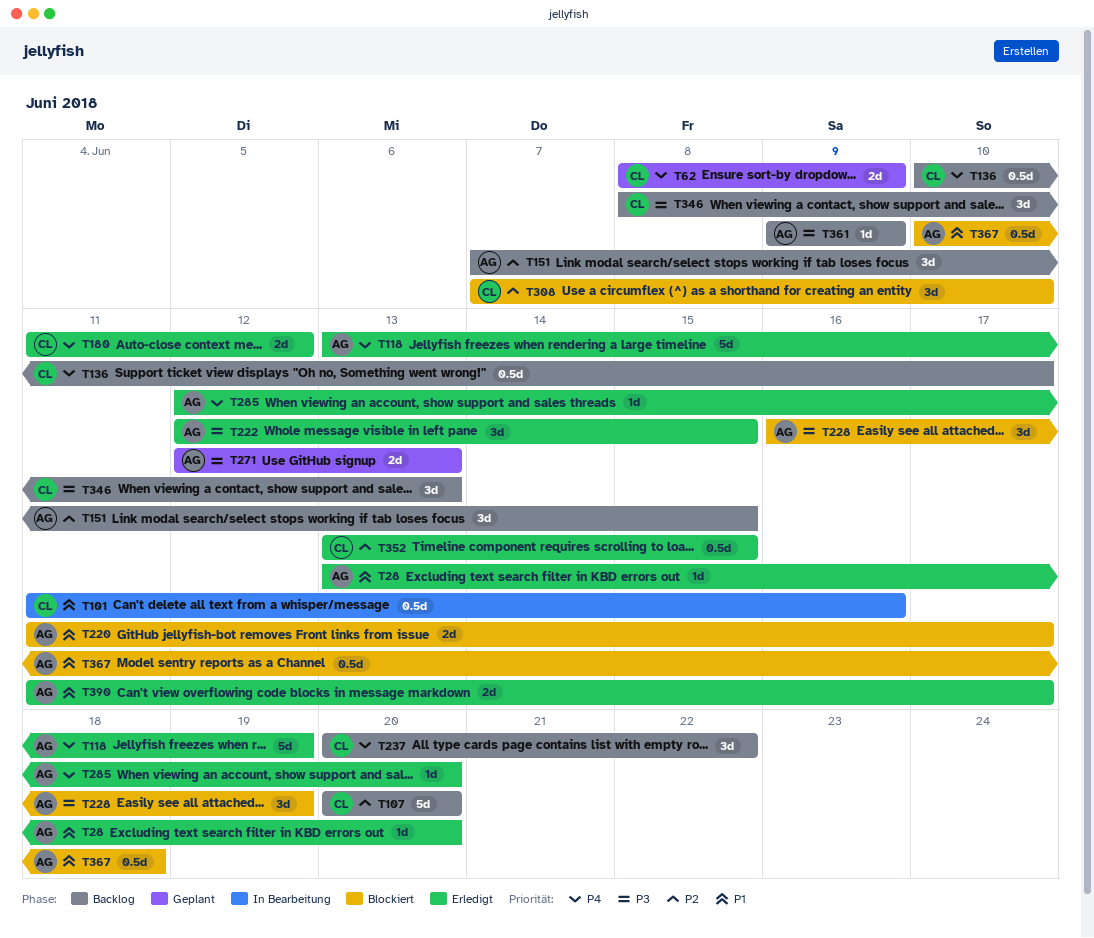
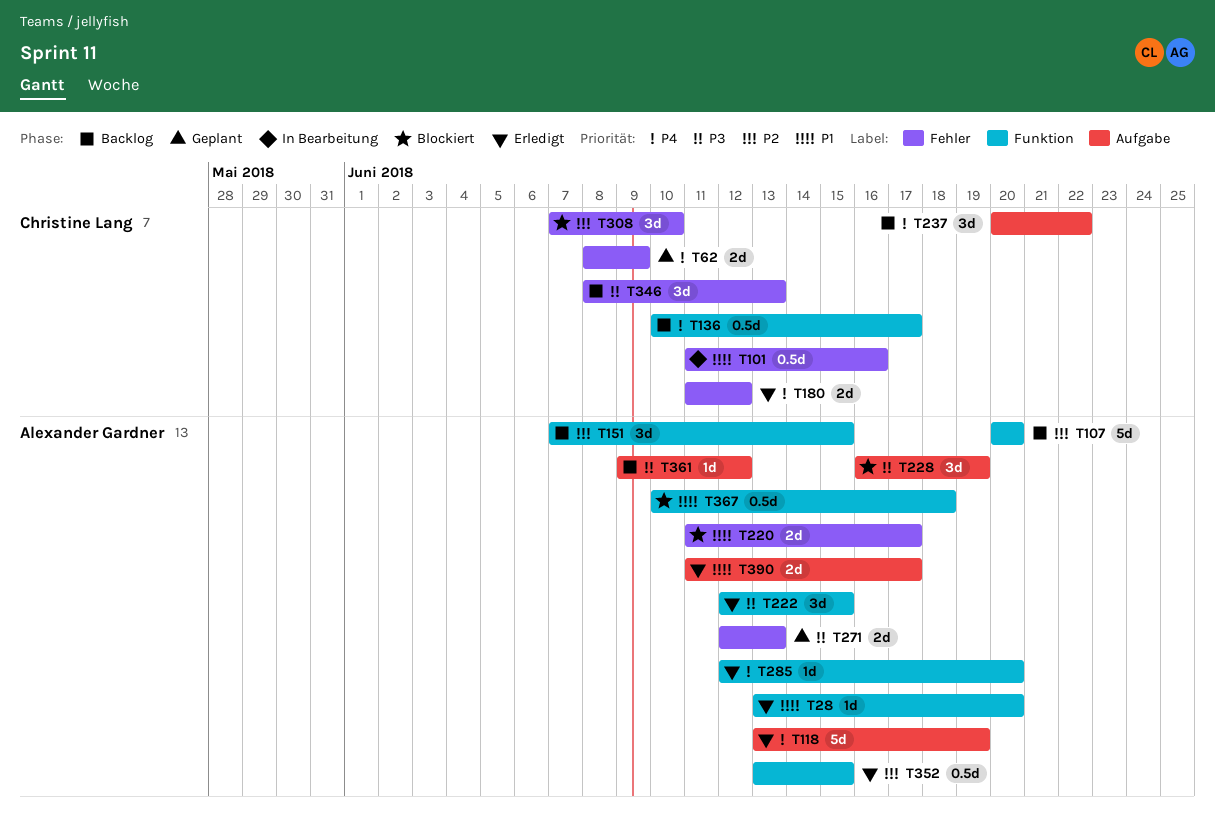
T107, owner: Christine Lang -> Alexander Gardner
T352, owner: Christine Lang -> Alexander Gardner
T361, due: Jun 9 -> Jun 12

